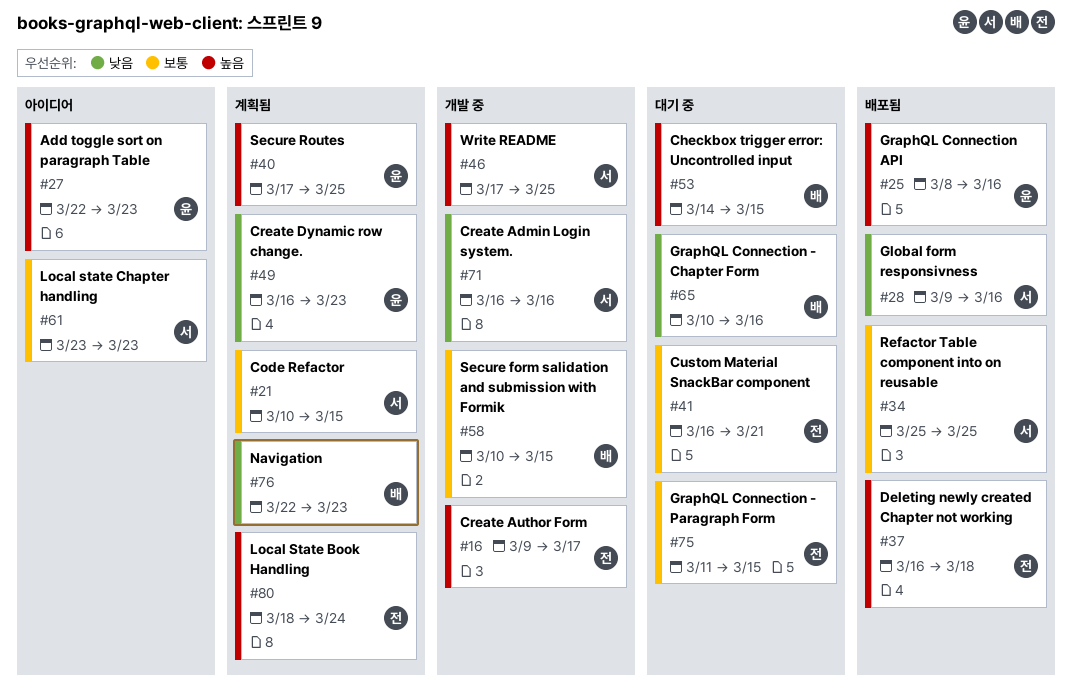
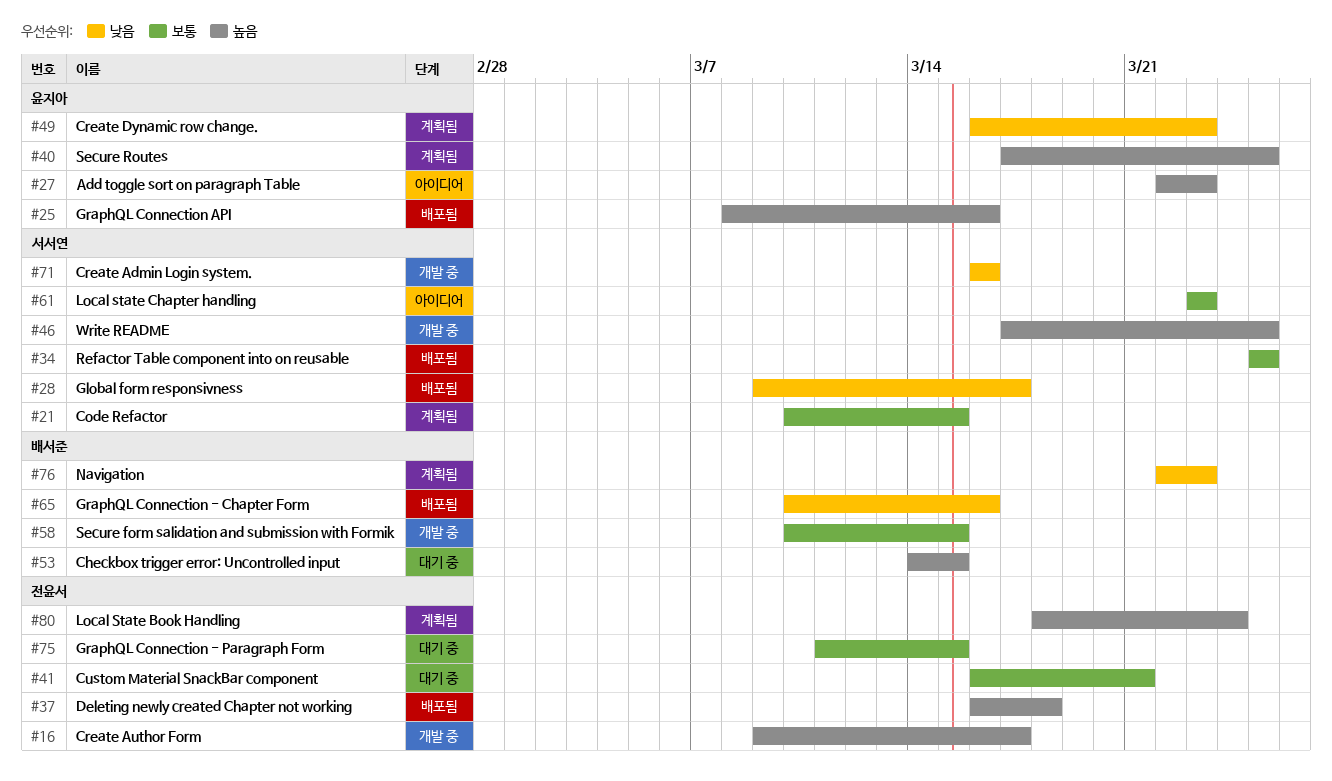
#28, due: Mar 16 -> Mar 17
#65, status: 대기 중 -> 배포됨

